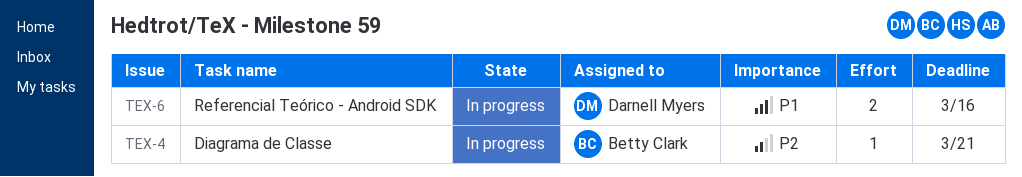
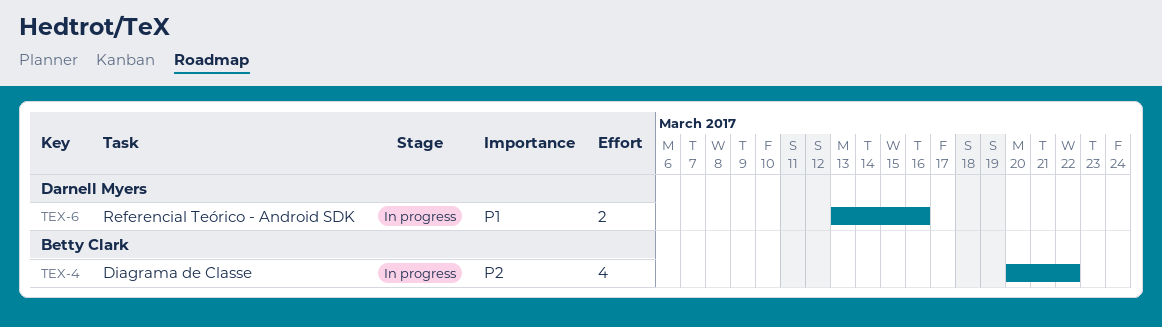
TEX-4, estimate: 1 -> 4
TEX-4, due: Mar 21 -> Mar 22

